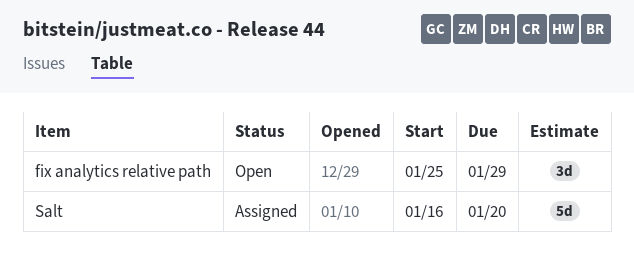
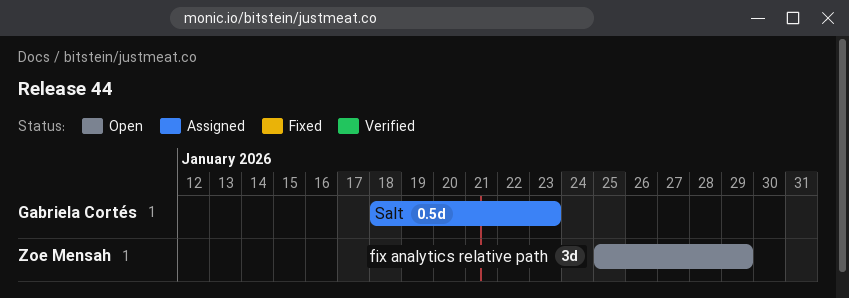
Salt, estimate: 5d -> 0.5d
Salt, start: Jan 16 -> Jan 18
Salt, due: Jan 20 -> Jan 23

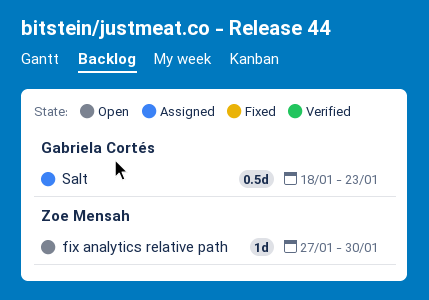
fix analytics relative path, estimate: 3d -> 1d
fix analytics relative path, start: Jan 25 -> Jan 27
fix analytics relative path, due: Jan 29 -> Jan 30

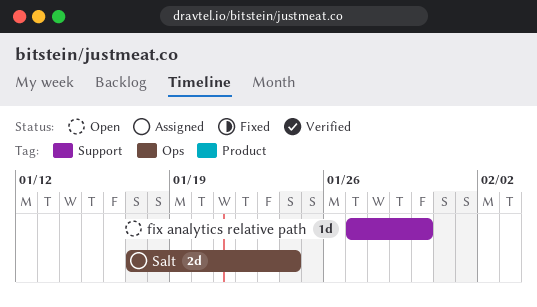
Salt, estimate: 0.5d -> 2d
Salt, start: Jan 18 -> Jan 17
Salt, due: Jan 23 -> Jan 24

